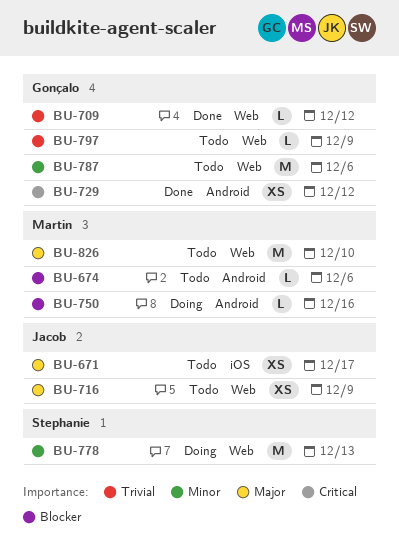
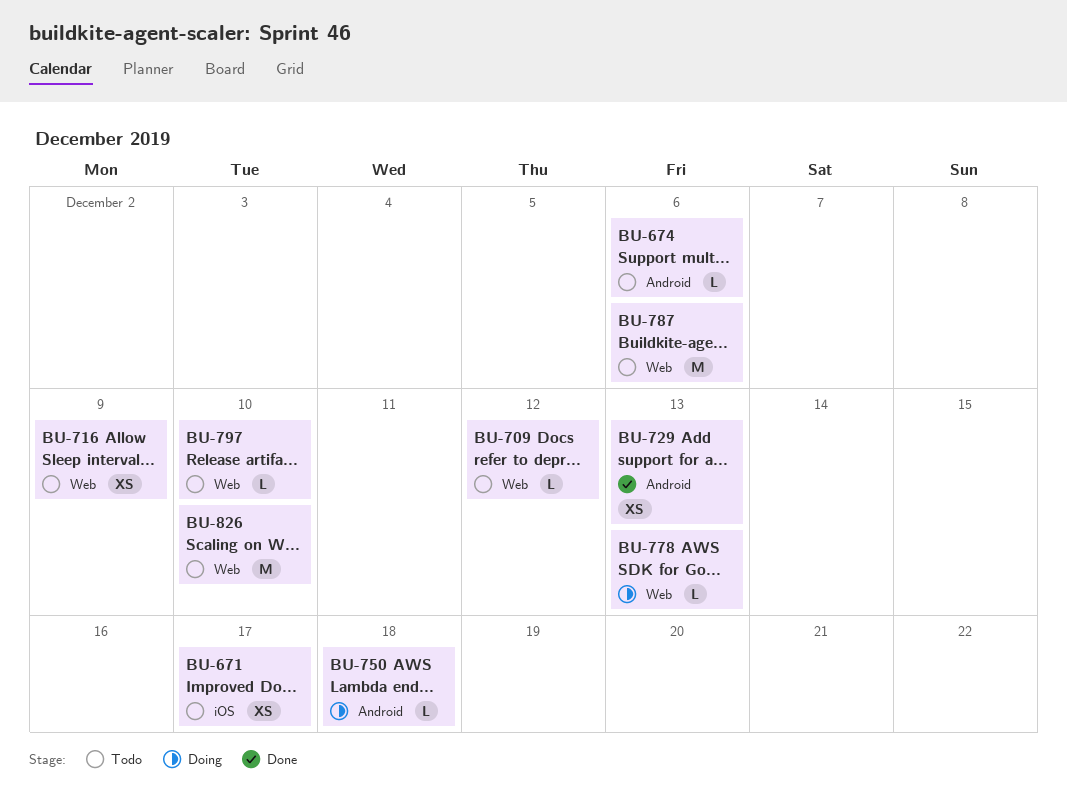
BU-709, status: Done -> Todo
BU-729, due: Dec 12 -> Dec 13
BU-750, due: Dec 16 -> Dec 18
BU-778, estimate: M -> L
BU-797, due: Dec 9 -> Dec 10

